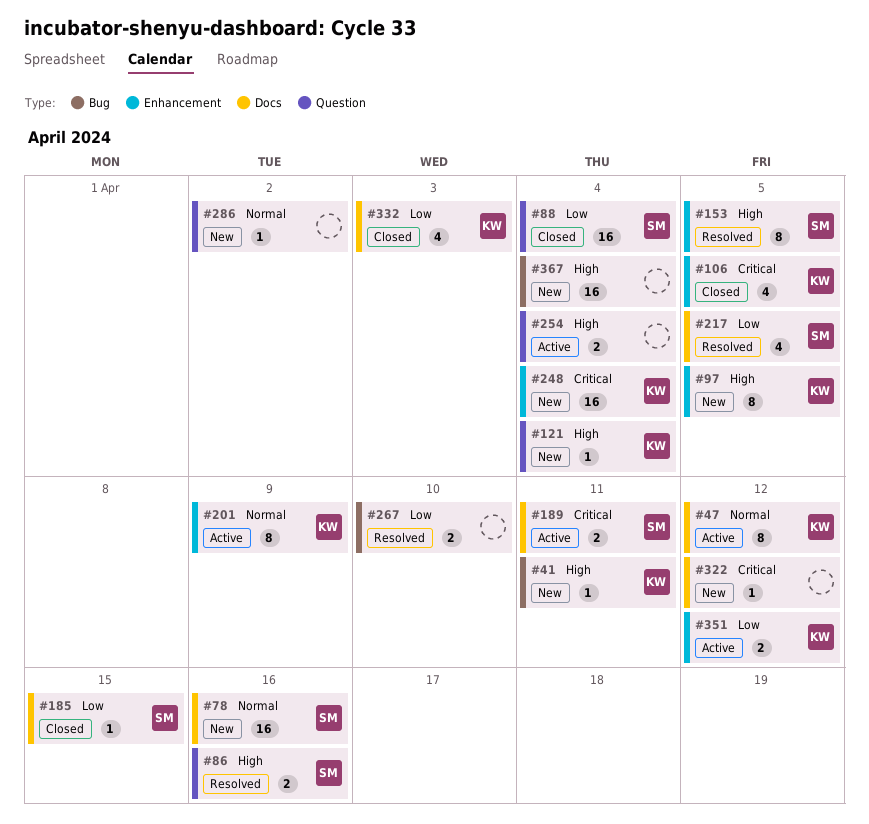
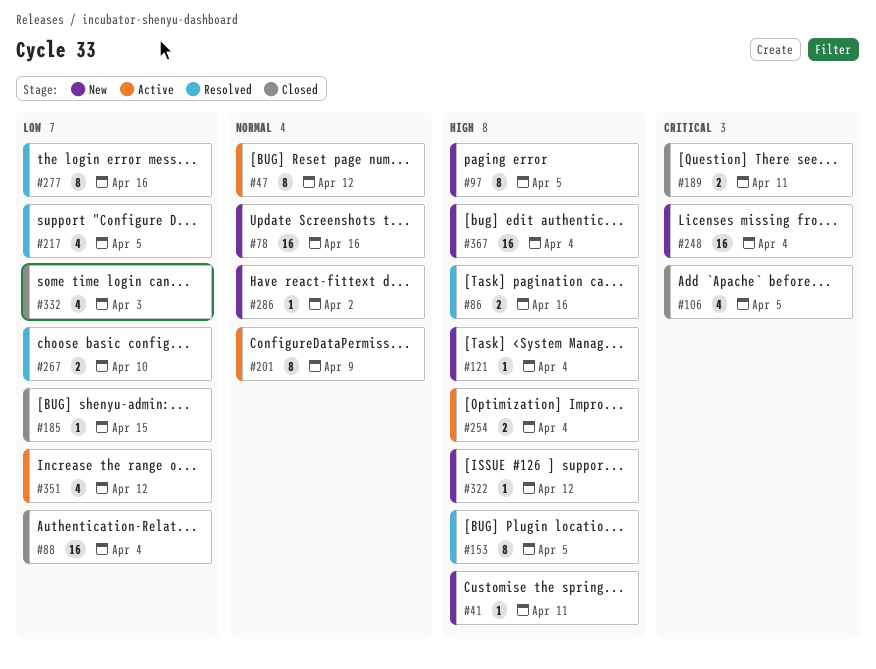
#189, status: Active -> Closed
#277: none -> present
#322, priority: Critical -> High
#351, estimate: 2 -> 4

